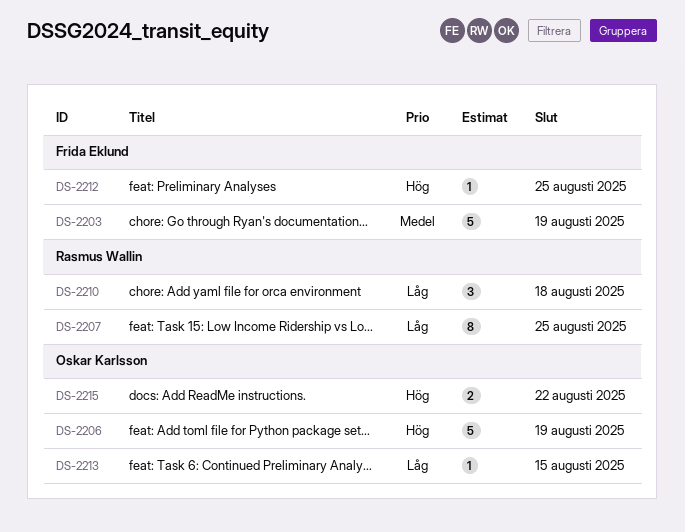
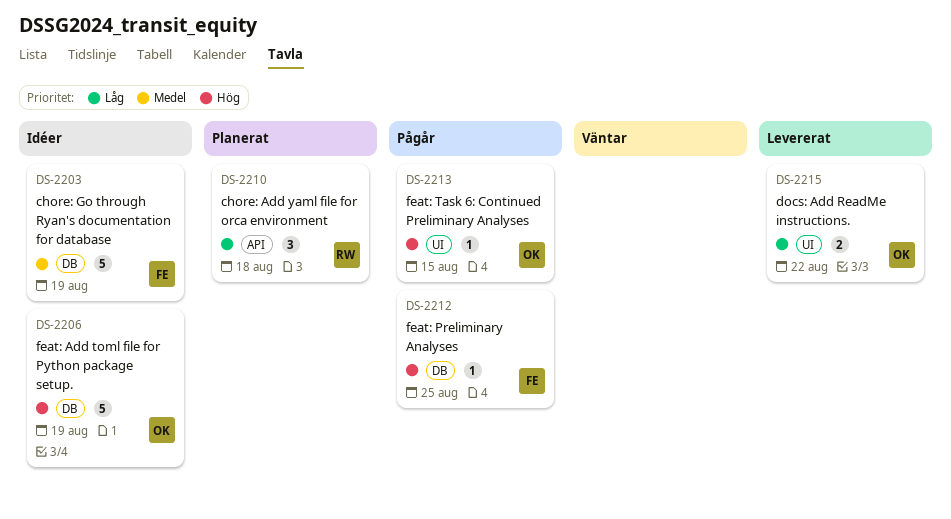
DS-2207: present -> none
DS-2213, priority: Låg -> Hög
DS-2215, priority: Hög -> Låg

